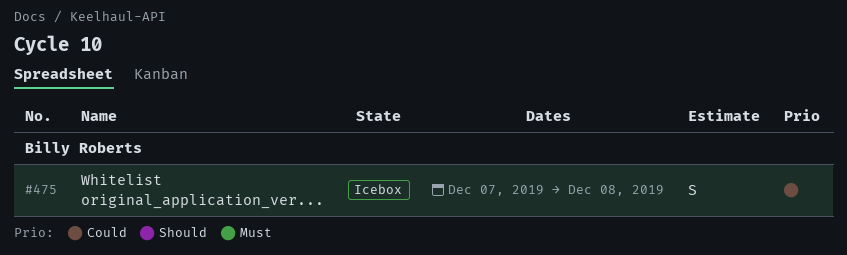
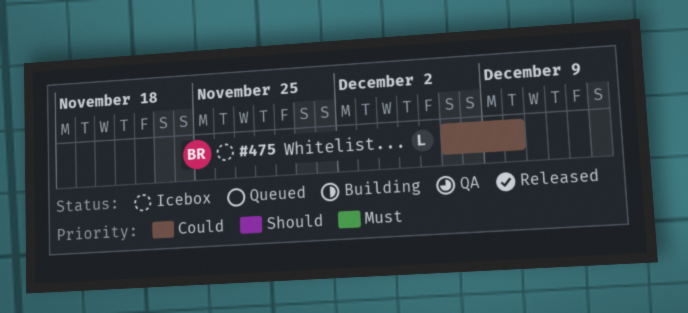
#475, estimate: S -> L
#475, due: Dec 8 -> Dec 10

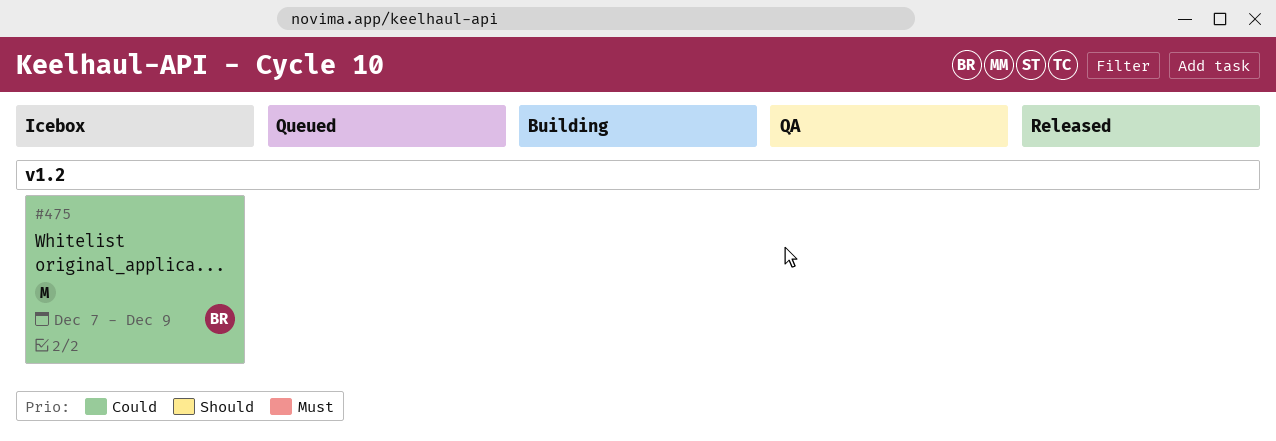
#475, estimate: L -> M
#475, due: Dec 10 -> Dec 9

